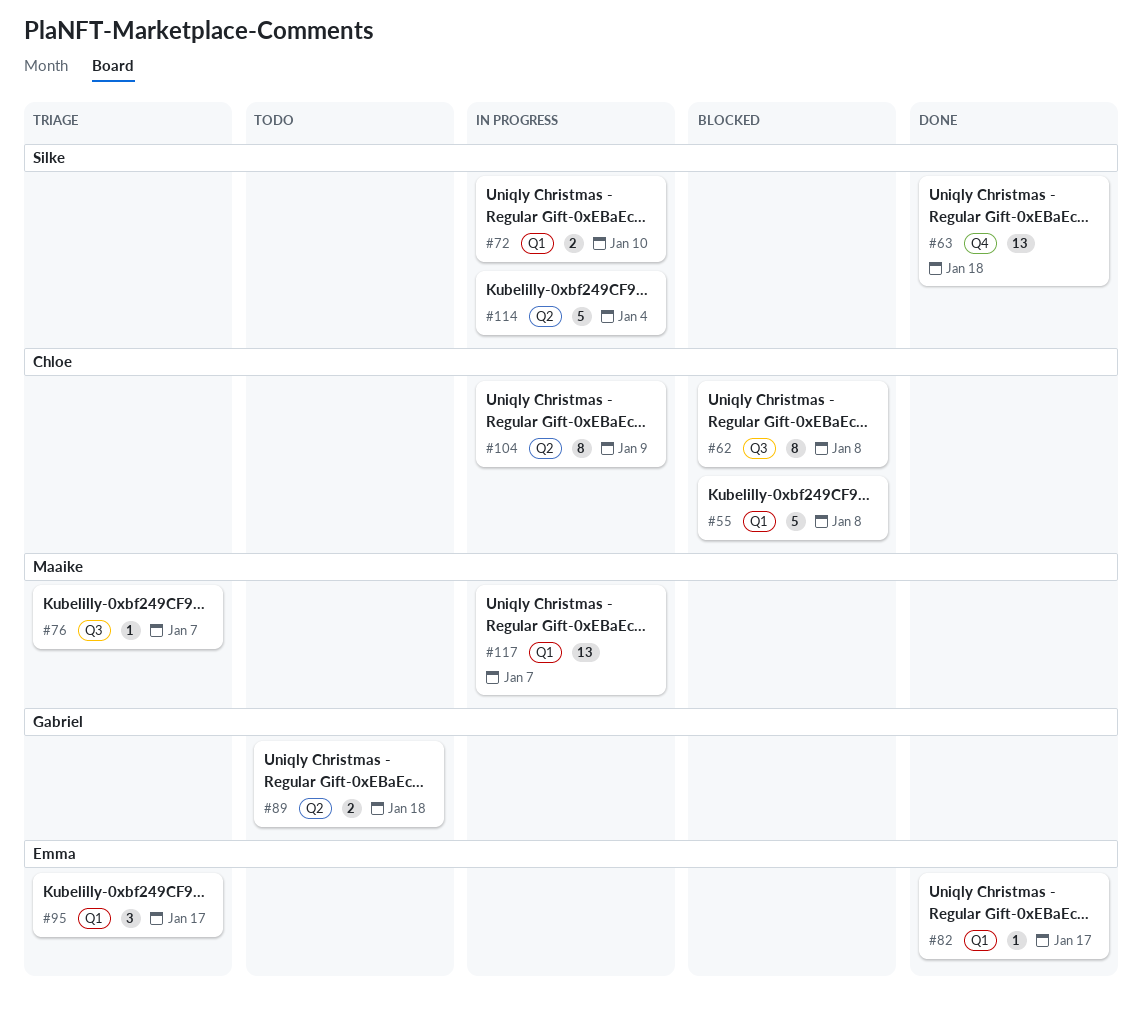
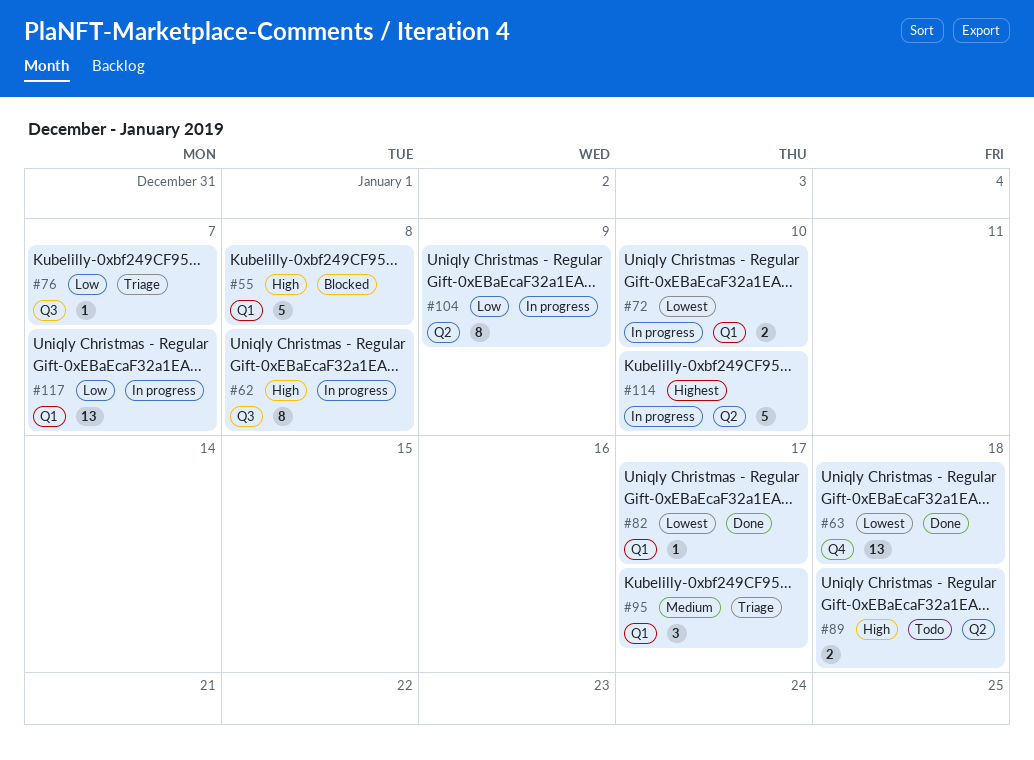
#62, status: Blocked -> In progress
#114, due: Jan 4 -> Jan 10

